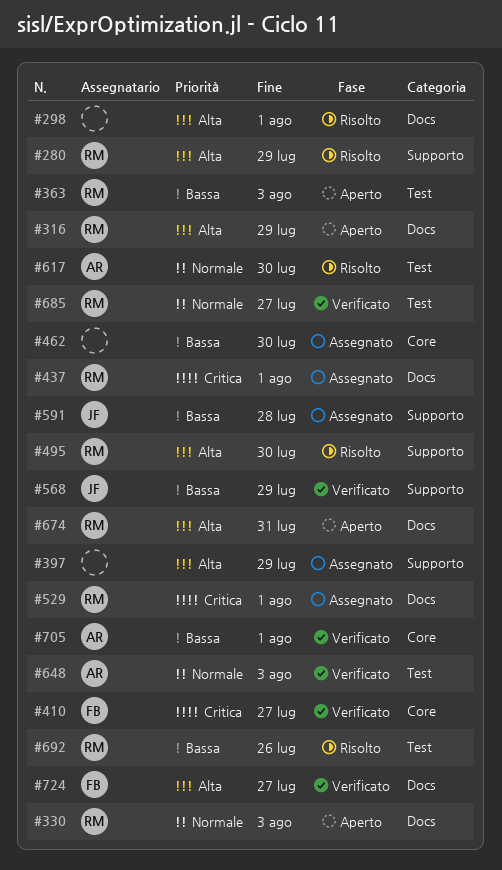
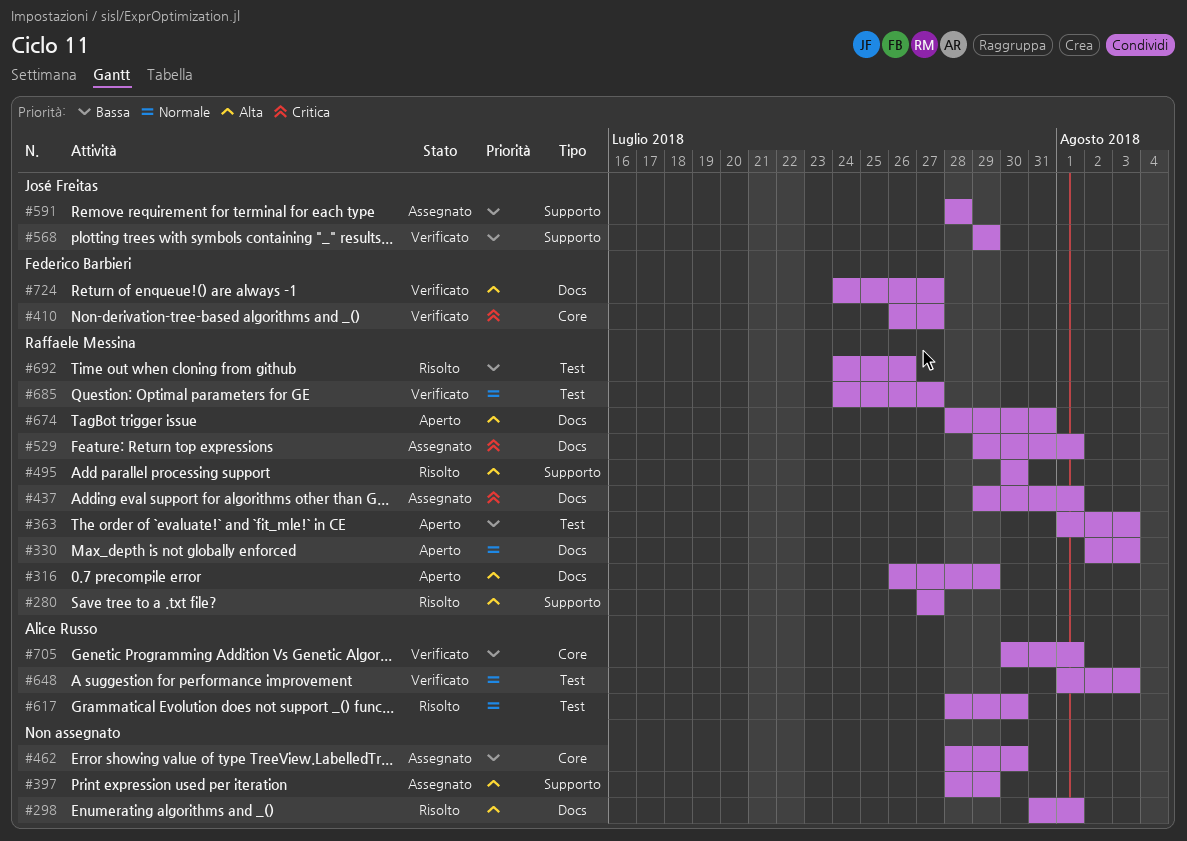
#280, due: Jul 29 -> Jul 27

